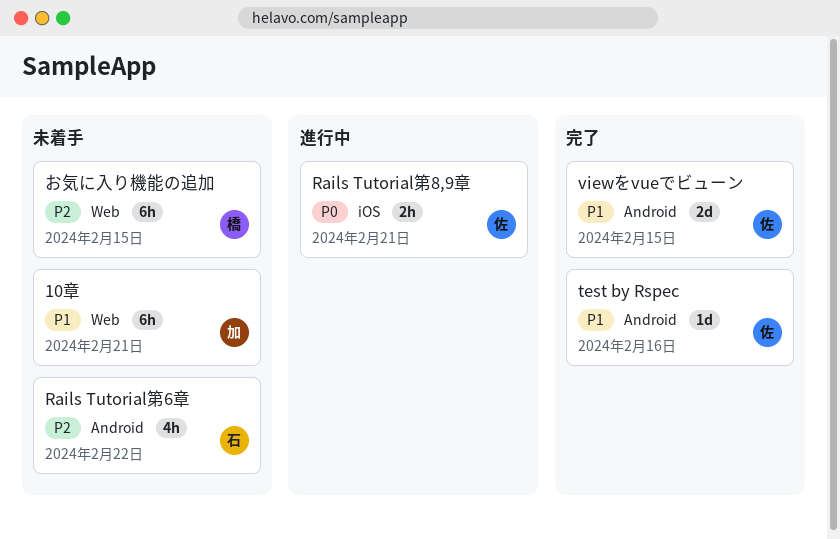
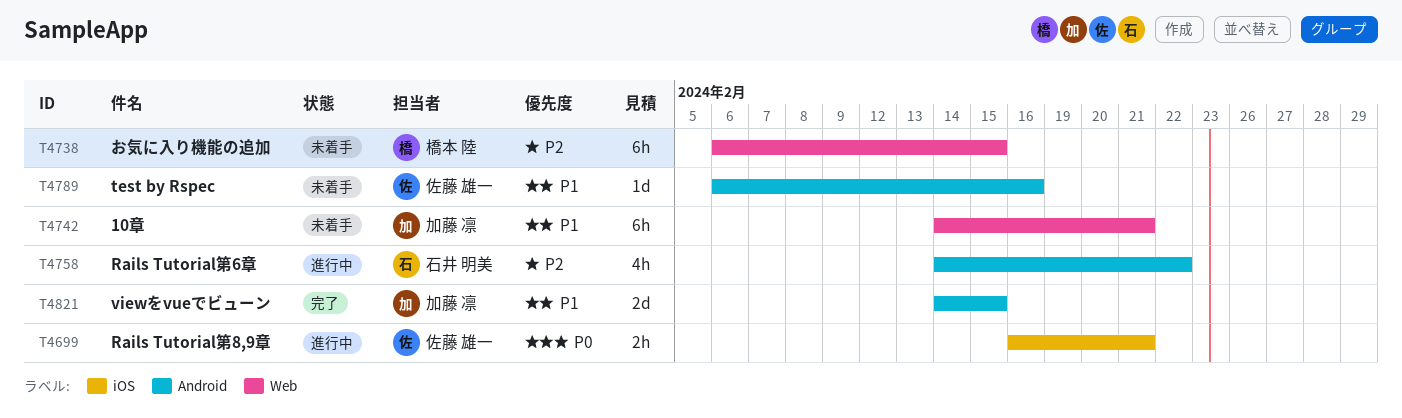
Rails Tutorial第6章, status: 未着手 -> 進行中
test by Rspec, status: 完了 -> 未着手
viewをvueでビューン, owner: 佐藤 雄一 -> 加藤 凛

